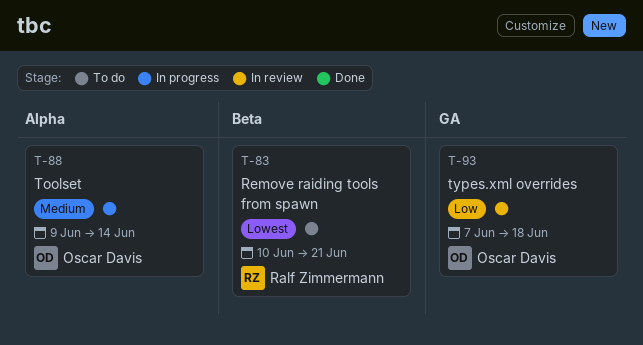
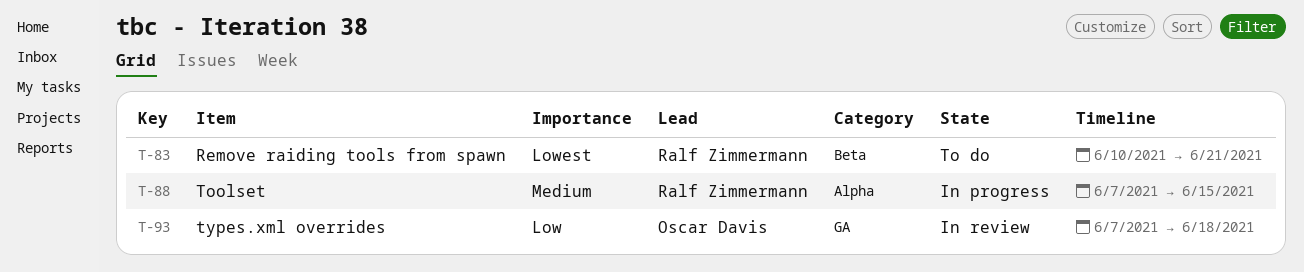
T-88, owner: Oscar Davis -> Ralf Zimmermann
T-88, start: Jun 9 -> Jun 7
T-88, due: Jun 14 -> Jun 15

